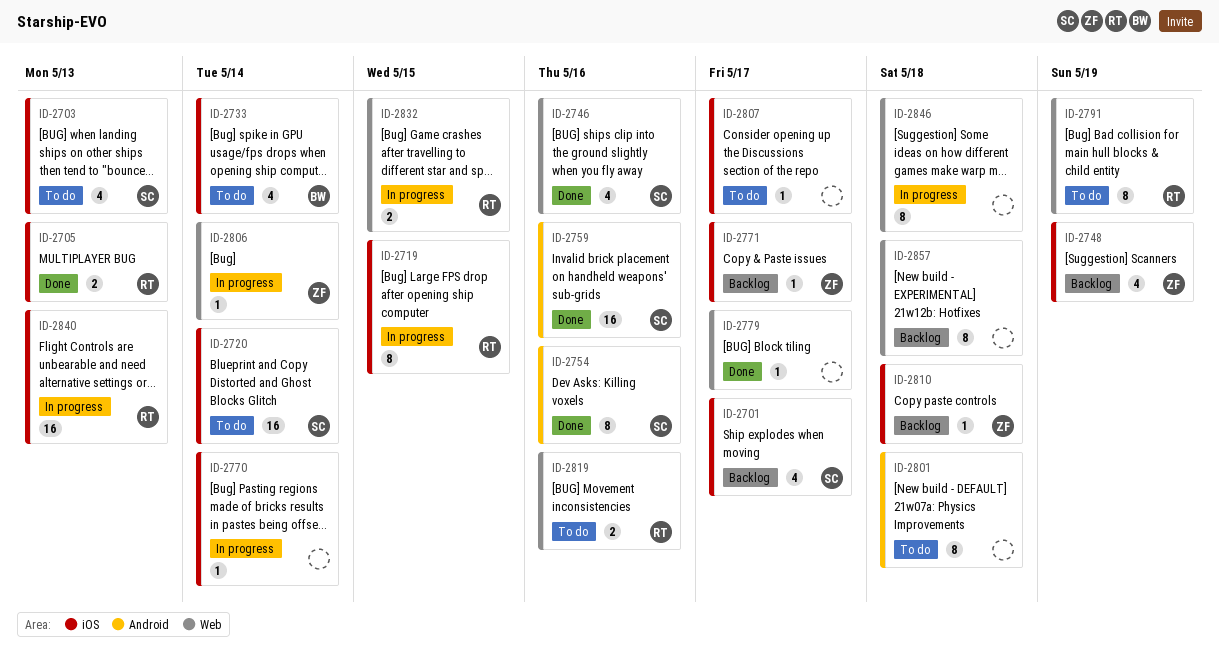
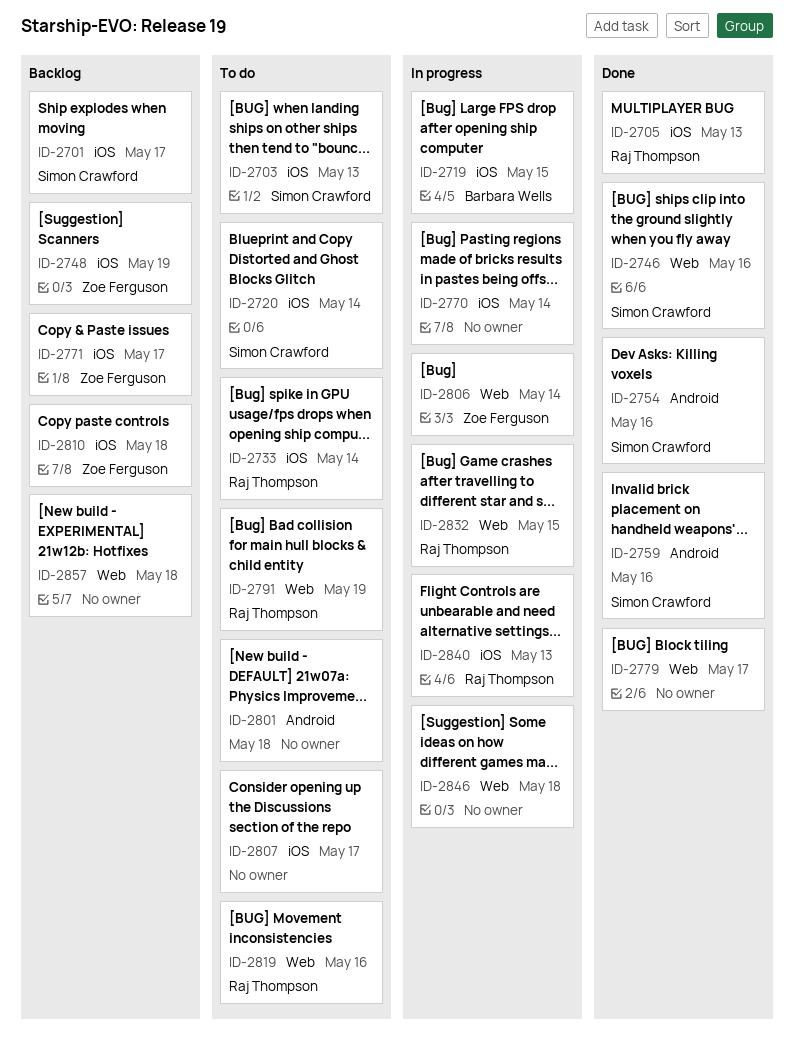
ID-2719, owner: Raj Thompson -> Barbara Wells
ID-2733, owner: Barbara Wells -> Raj Thompson

